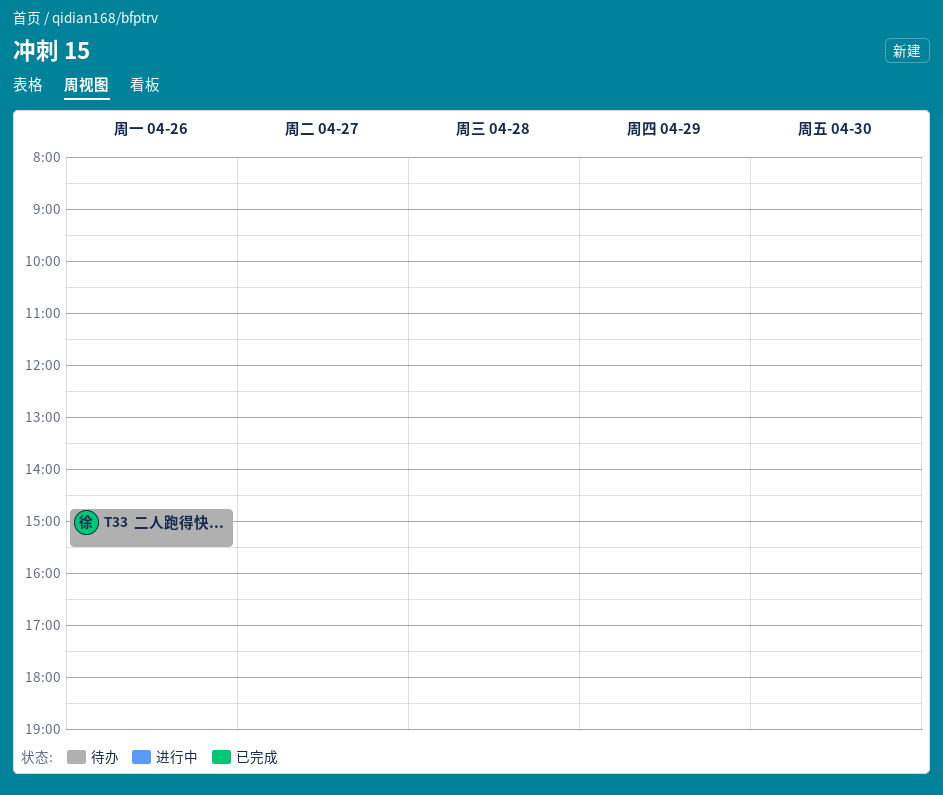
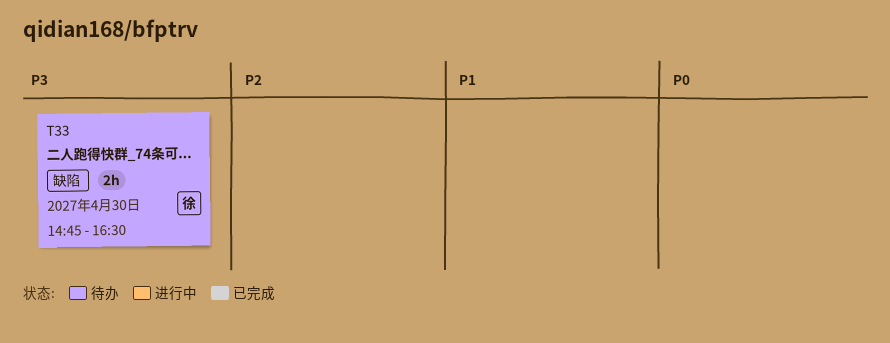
T33, day: Apr 26 -> Apr 30
T33, ends: 15:30 -> 16:30

